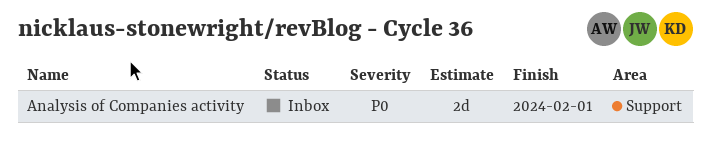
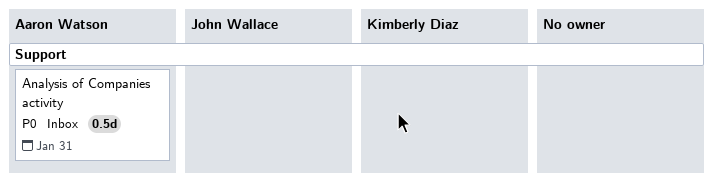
Analysis of Companies activity, estimate: 2d -> 0.5d
Analysis of Companies activity, due: Feb 1 -> Jan 31

